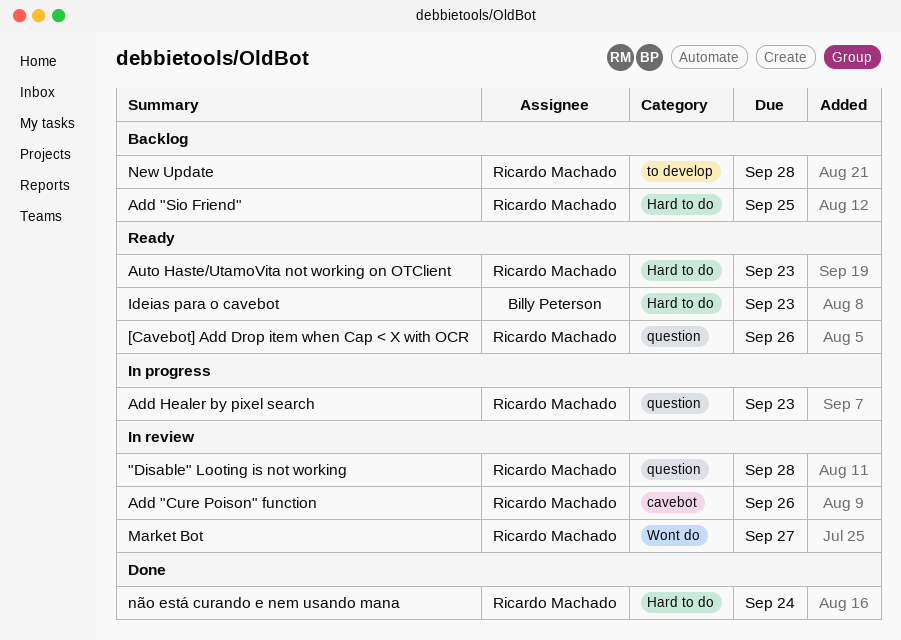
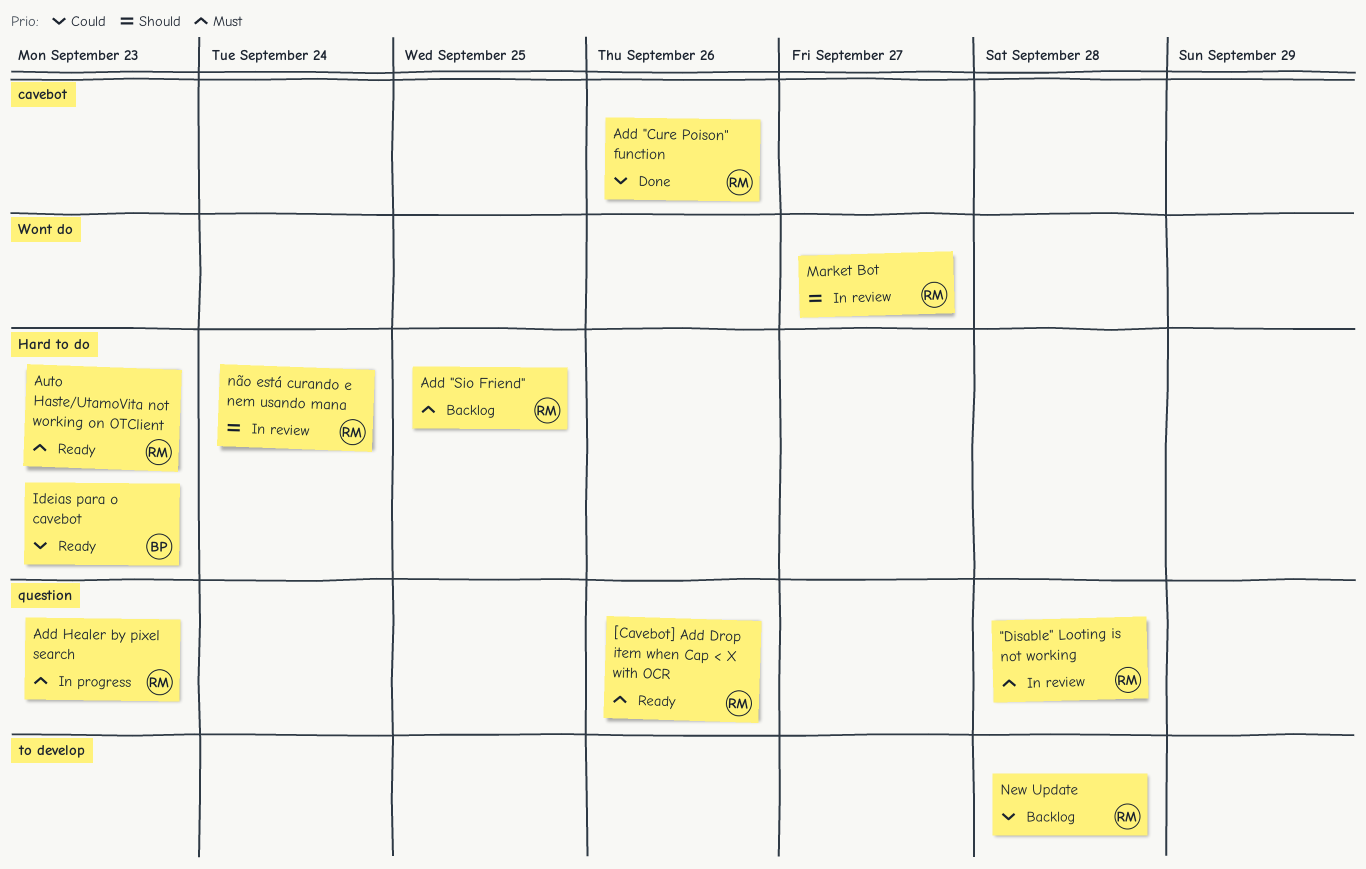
Add "Cure Poison" function, status: In review -> Done
não está curando e nem usando mana, status: Done -> In review

